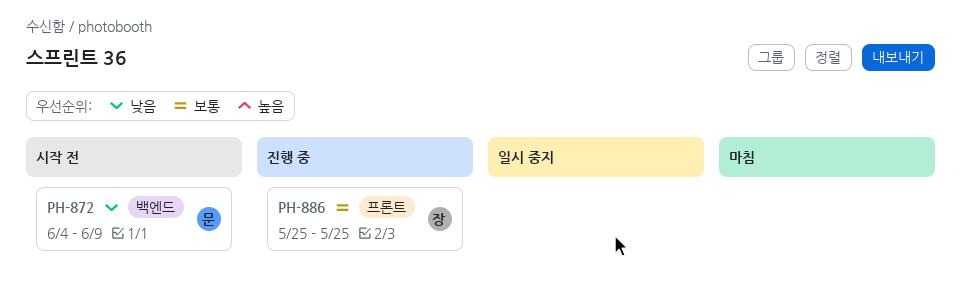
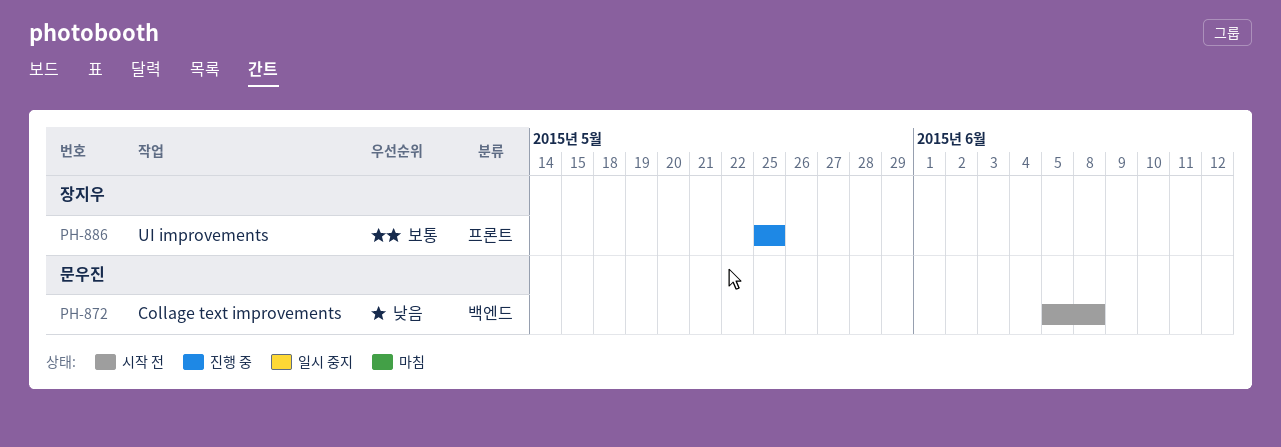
PH-872, start: Jun 4 -> Jun 5
PH-872, due: Jun 9 -> Jun 8

